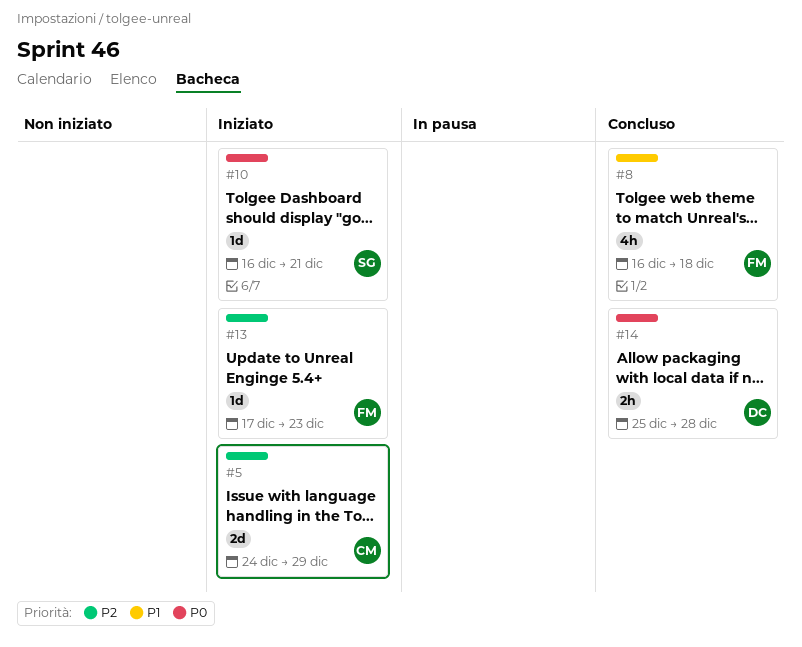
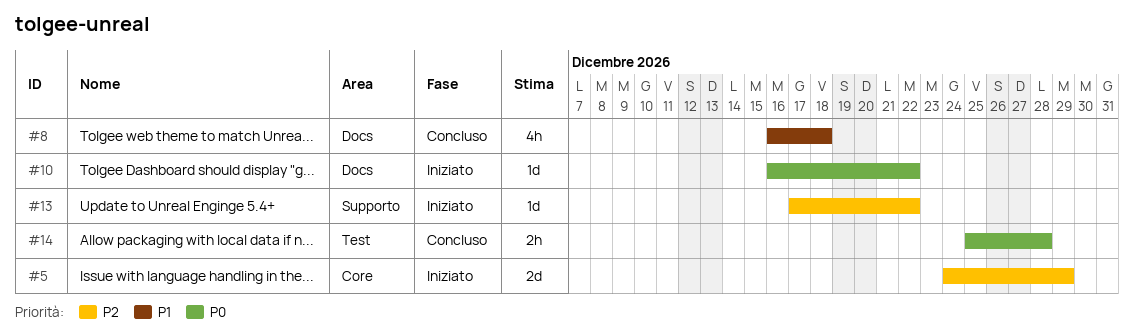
#10, due: Dec 21 -> Dec 22
#13, due: Dec 23 -> Dec 22

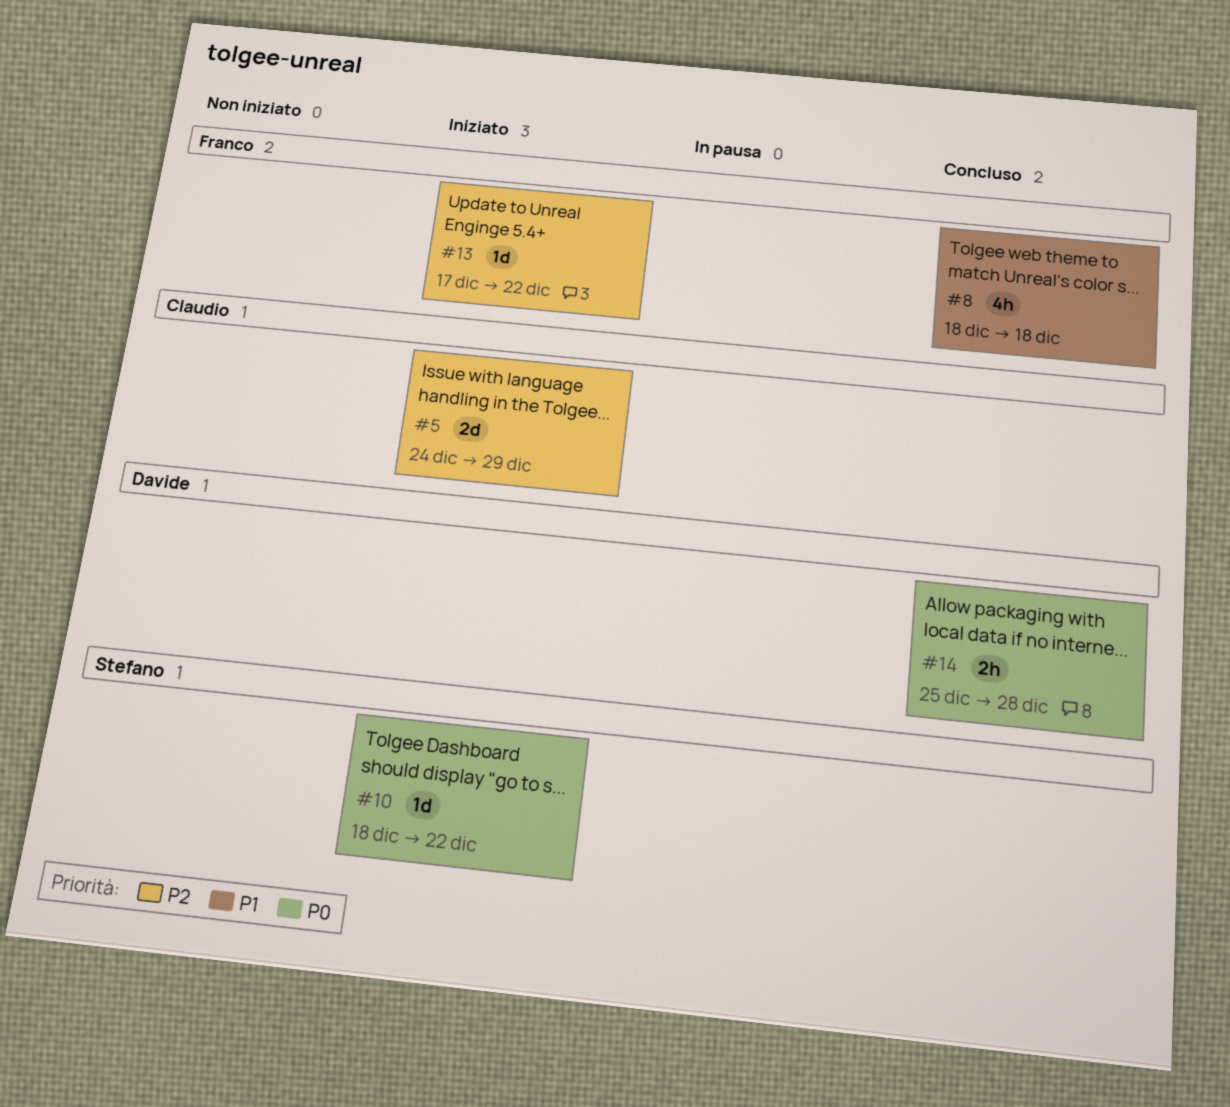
#8, start: Dec 16 -> Dec 18
#10, start: Dec 16 -> Dec 18

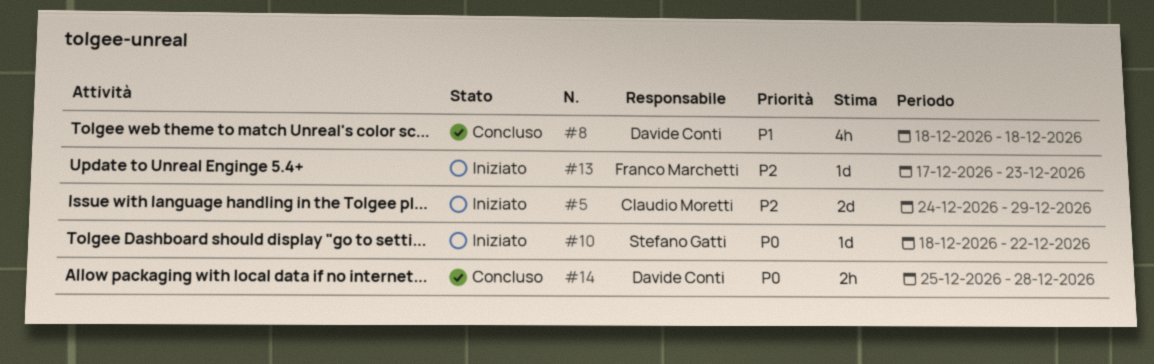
#8, owner: Franco Marchetti -> Davide Conti
#13, due: Dec 22 -> Dec 23

